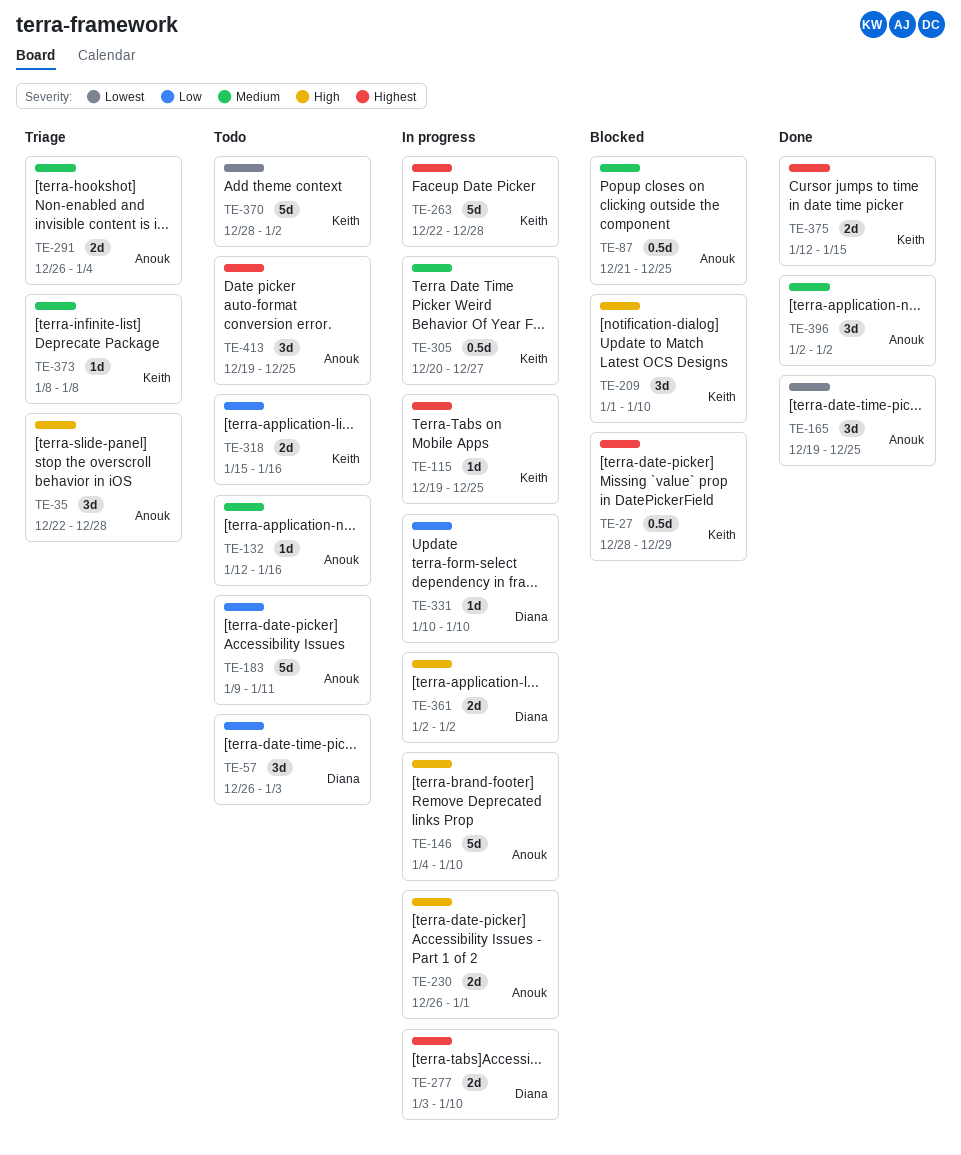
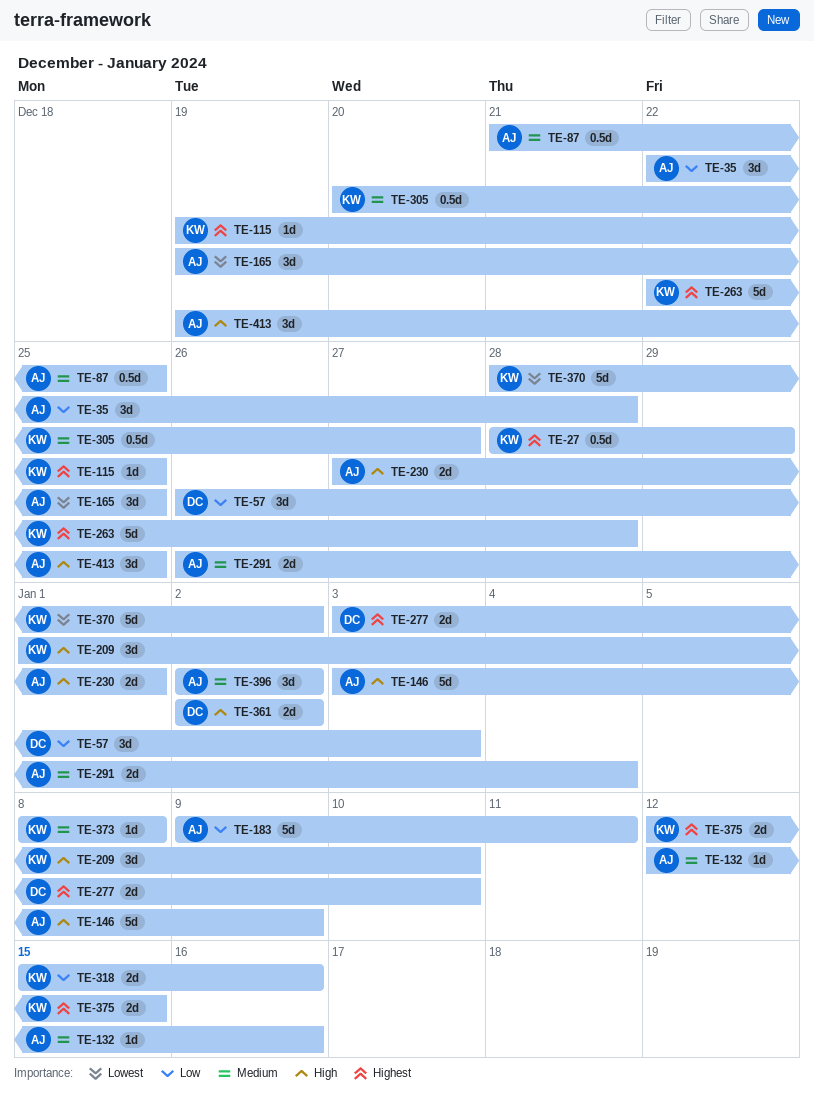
TE-35, priority: High -> Low
TE-146, start: Jan 4 -> Jan 3
TE-146, due: Jan 10 -> Jan 9
TE-230, start: Dec 26 -> Dec 27
TE-331: present -> none
TE-413, priority: Highest -> High

